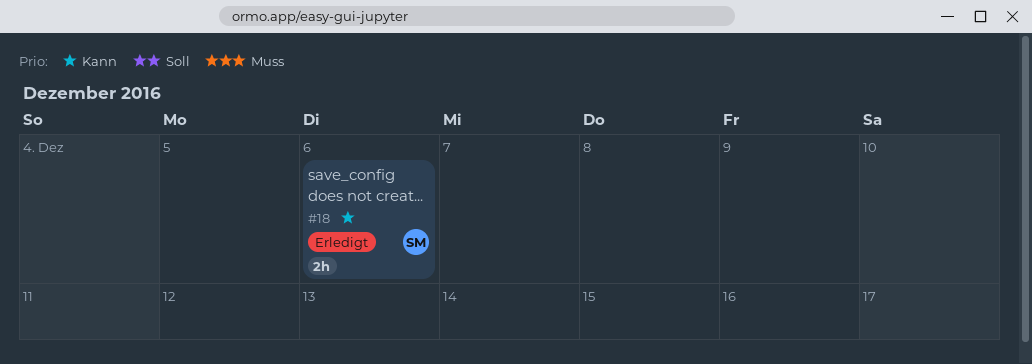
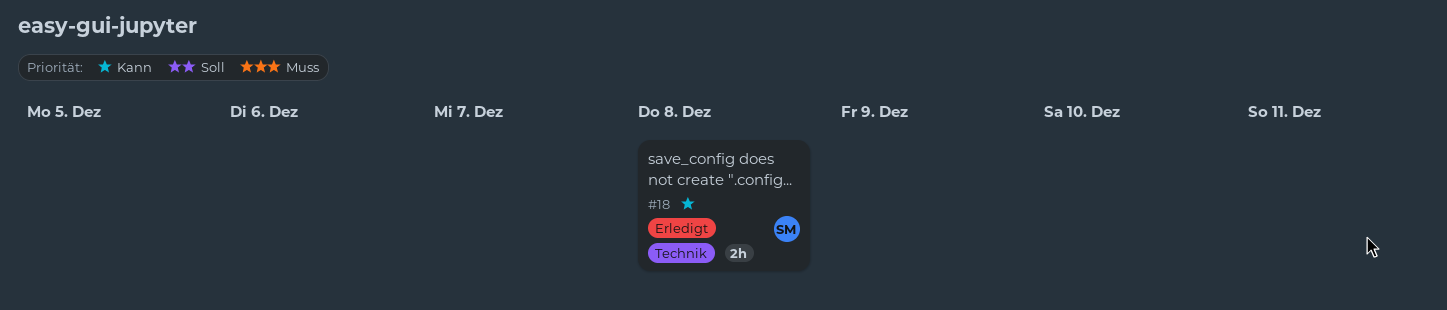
#18, due: Dec 6 -> Dec 8

